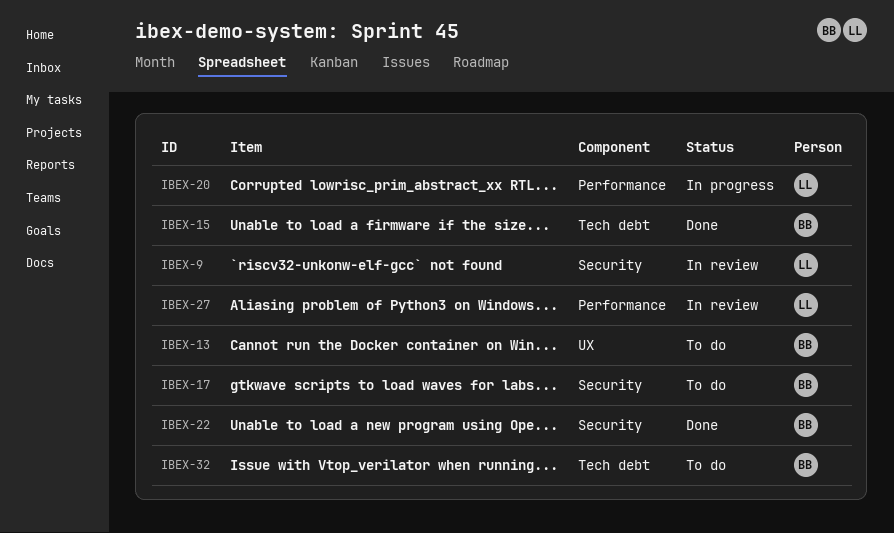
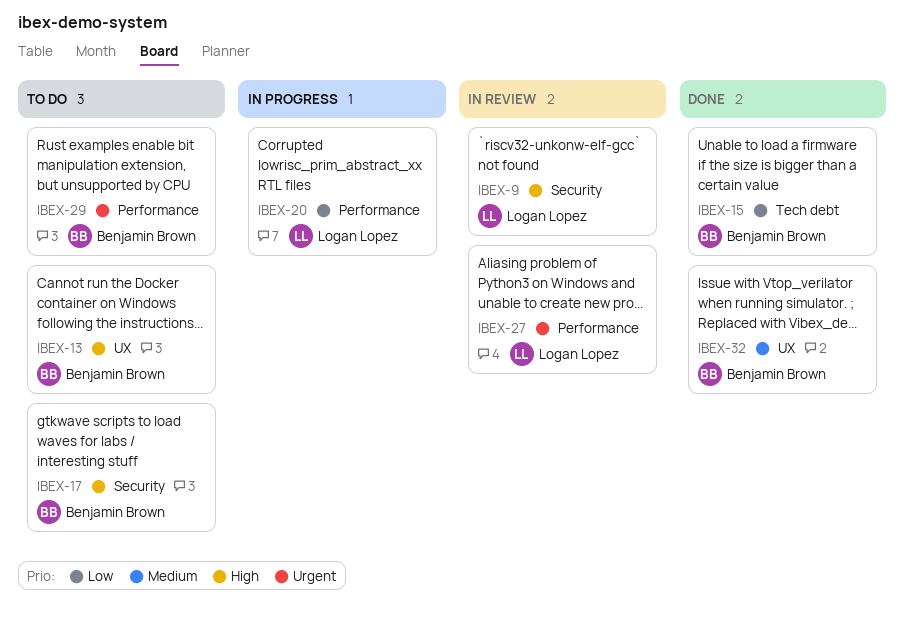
IBEX-22: present -> none
IBEX-29: none -> present
IBEX-32, status: To do -> Done
IBEX-32, label: Tech debt -> UX

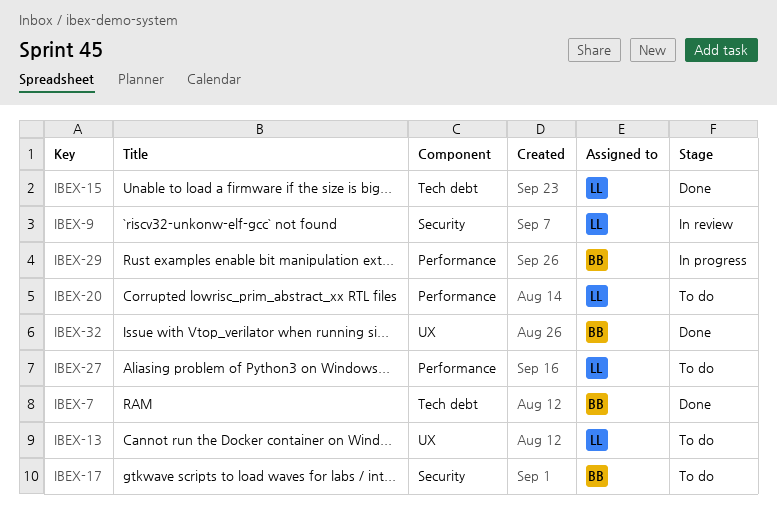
IBEX-7: none -> present
IBEX-13, owner: Benjamin Brown -> Logan Lopez
IBEX-15, owner: Benjamin Brown -> Logan Lopez
IBEX-20, status: In progress -> To do
IBEX-27, status: In review -> To do
IBEX-29, status: To do -> In progress

